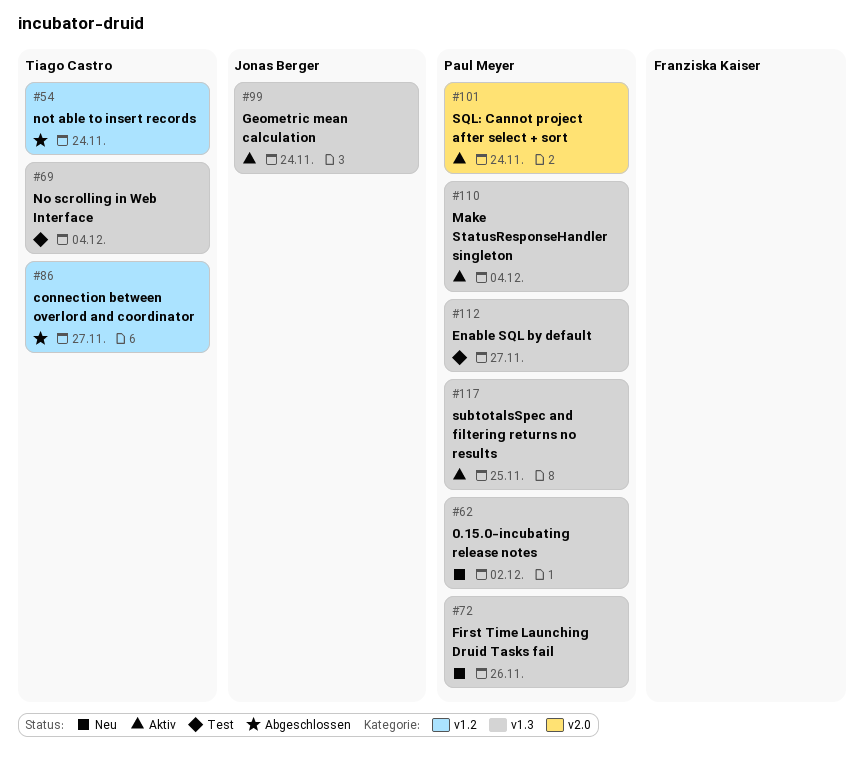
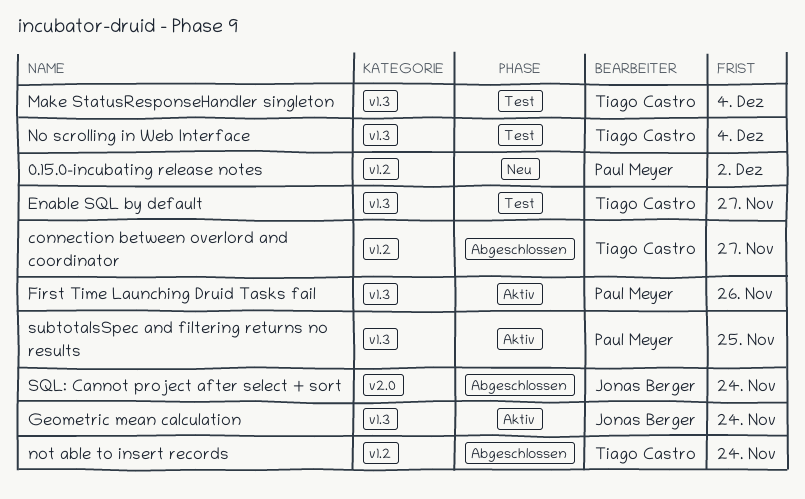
0.15.0-incubating release notes, label: v1.3 -> v1.2
Enable SQL by default, owner: Paul Meyer -> Tiago Castro
First Time Launching Druid Tasks fail, status: Neu -> Aktiv
Make StatusResponseHandler singleton, status: Aktiv -> Test
Make StatusResponseHandler singleton, owner: Paul Meyer -> Tiago Castro
SQL: Cannot project after select + sort, status: Aktiv -> Abgeschlossen
SQL: Cannot project after select + sort, owner: Paul Meyer -> Jonas Berger

